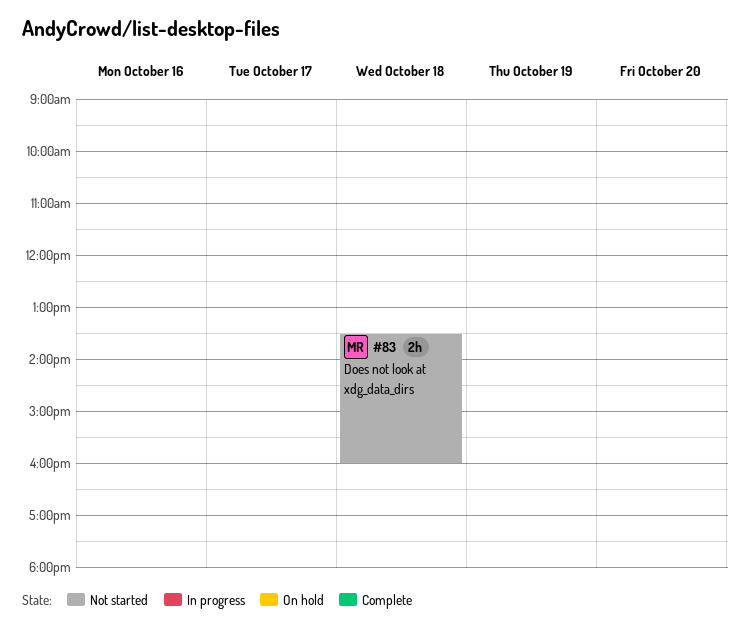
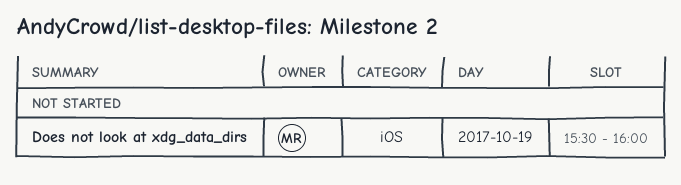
Does not look at xdg_data_dirs, day: Oct 18 -> Oct 19
Does not look at xdg_data_dirs, begins: 13:30 -> 15:30

